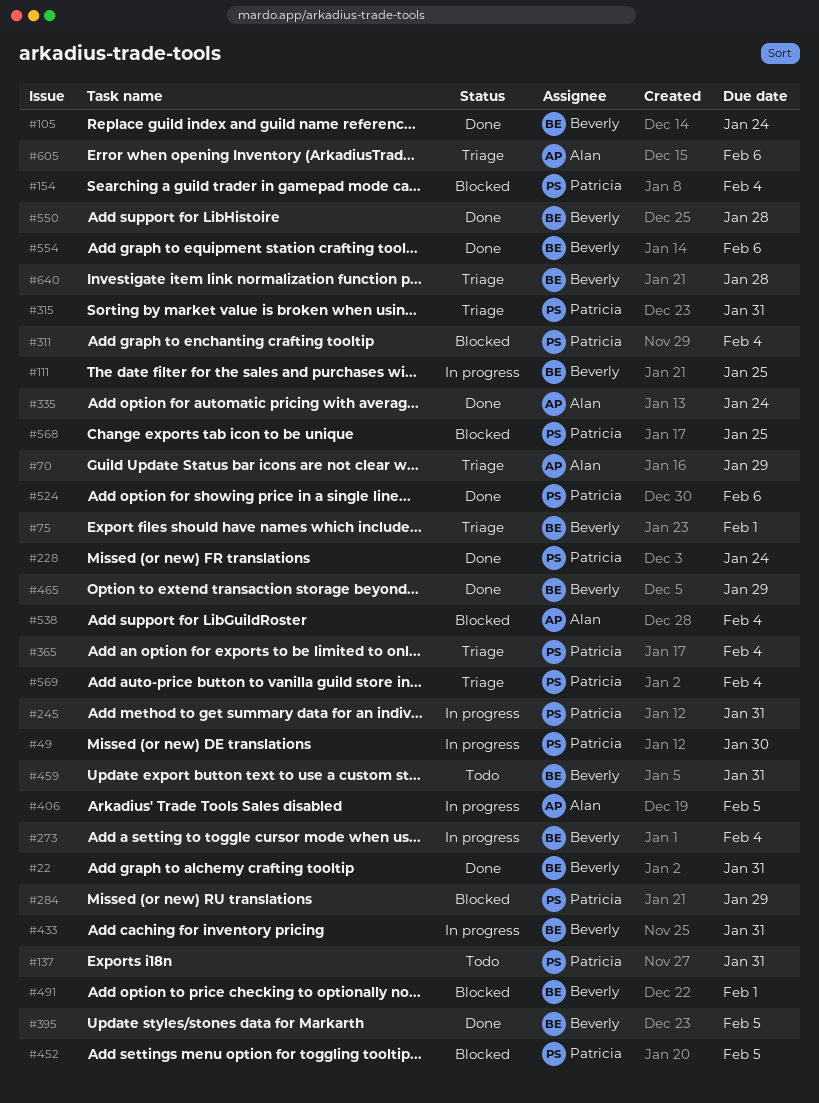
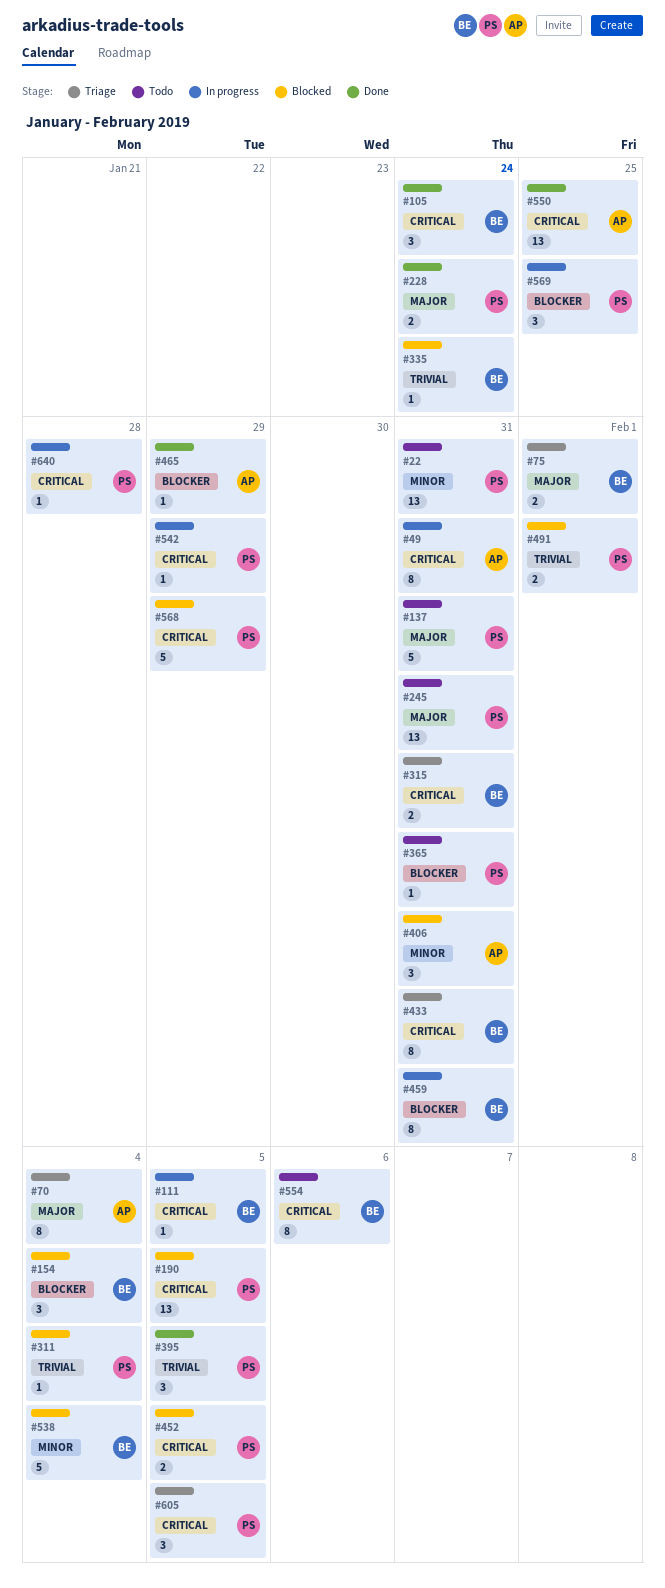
#22, status: Done -> Todo
#22, owner: Beverly -> Patricia
#49, owner: Patricia -> Alan
#49, due: Jan 30 -> Jan 31
#70, due: Jan 29 -> Feb 4
#111, due: Jan 25 -> Feb 5
#154, owner: Patricia -> Beverly
#190: none -> present
#245, status: In progress -> Todo
#273: present -> none
#284: present -> none
#315, owner: Patricia -> Beverly
#335, status: Done -> Blocked
#335, owner: Alan -> Beverly
#365, status: Triage -> Todo
#365, due: Feb 4 -> Jan 31
#395, owner: Beverly -> Patricia
#406, status: In progress -> Blocked
#406, due: Feb 5 -> Jan 31
#433, status: In progress -> Triage
#459, status: Todo -> In progress
#465, owner: Beverly -> Alan
#491, owner: Beverly -> Patricia
#524: present -> none
#538, owner: Alan -> Beverly
#542: none -> present
#550, owner: Beverly -> Alan
#550, due: Jan 28 -> Jan 25
#554, status: Done -> Todo
#568, due: Jan 25 -> Jan 29
#569, status: Triage -> In progress
#569, due: Feb 4 -> Jan 25
#605, owner: Alan -> Patricia
#605, due: Feb 6 -> Feb 5
#640, status: Triage -> In progress
#640, owner: Beverly -> Patricia

